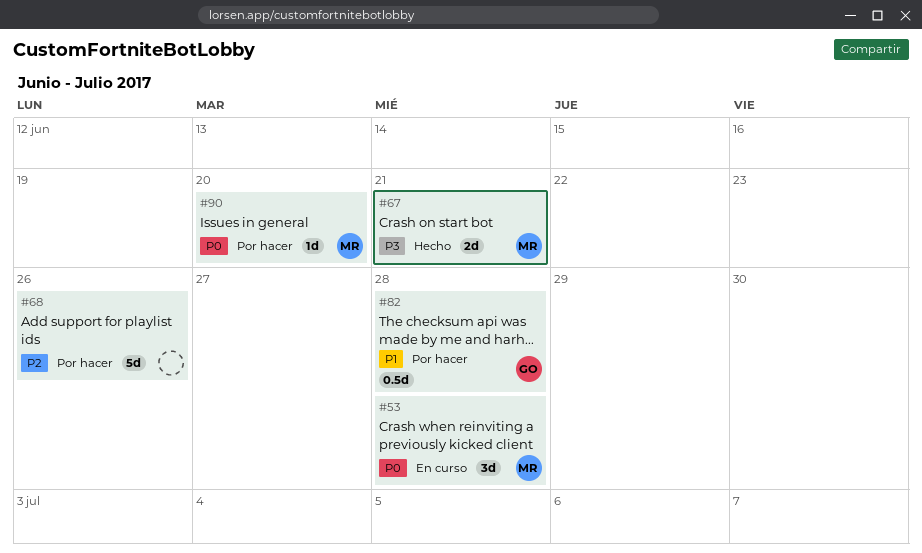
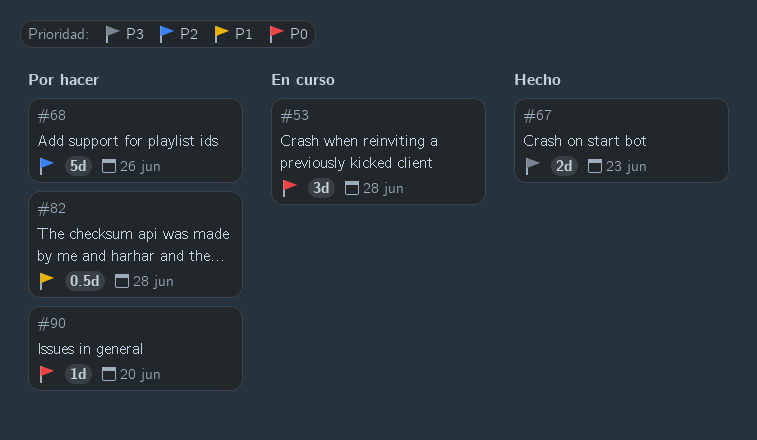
#67, due: Jun 21 -> Jun 23

